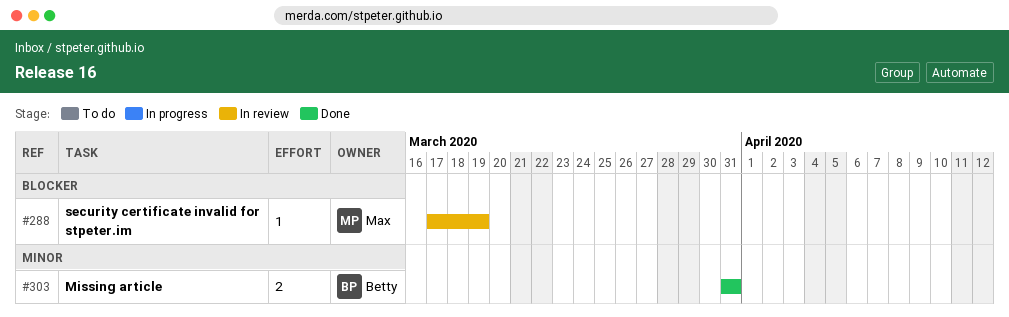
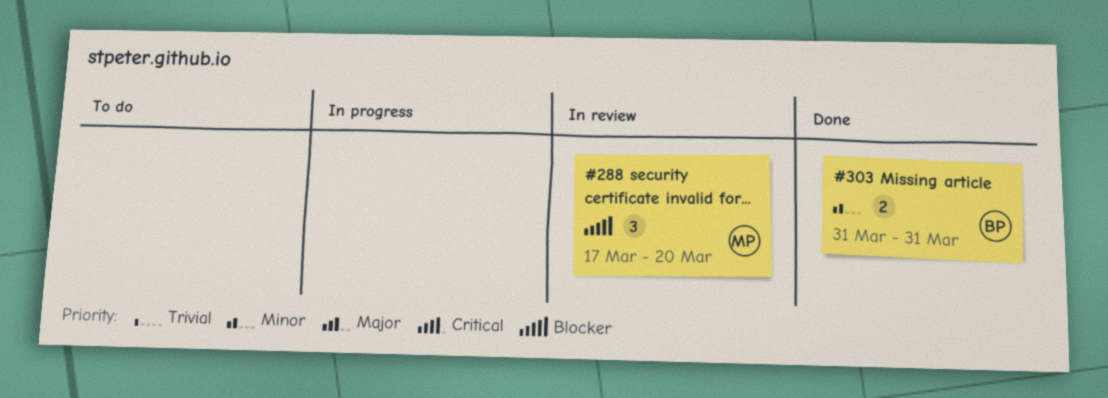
#288, estimate: 1 -> 3
#288, due: Mar 19 -> Mar 20

